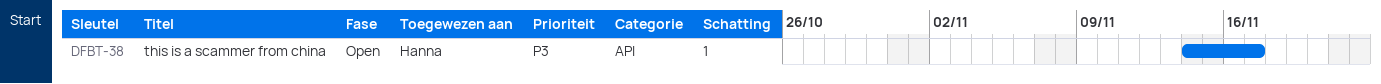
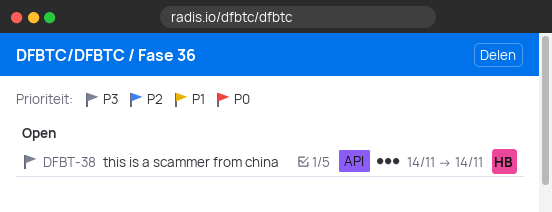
DFBT-38, estimate: 1 -> 3
DFBT-38, due: Nov 17 -> Nov 14

